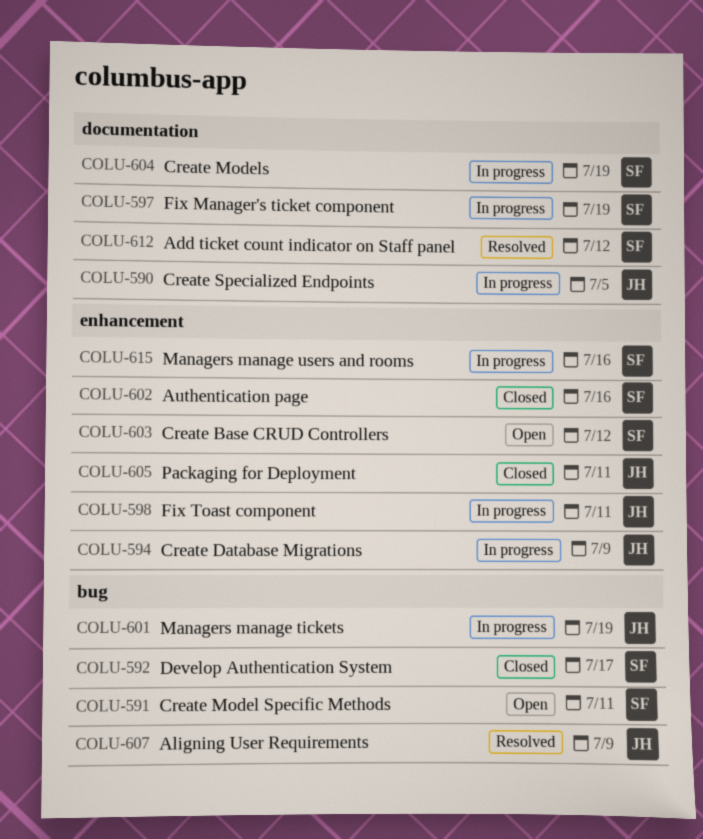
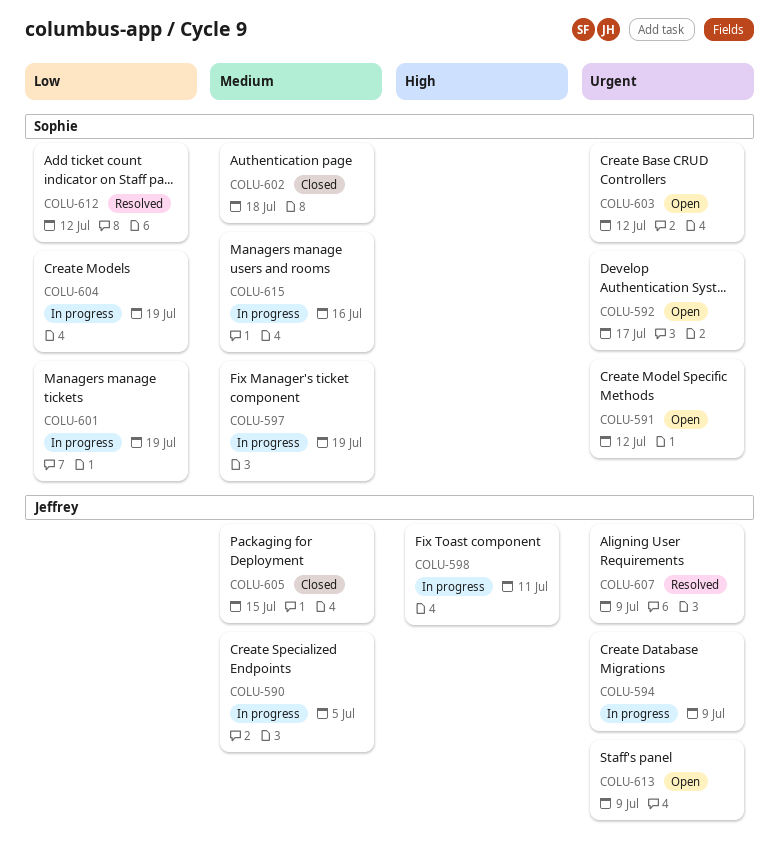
COLU-591, due: Jul 11 -> Jul 12
COLU-592, status: Closed -> Open
COLU-601, owner: Jeffrey -> Sophie
COLU-602, due: Jul 16 -> Jul 18
COLU-605, due: Jul 11 -> Jul 15
COLU-613: none -> present

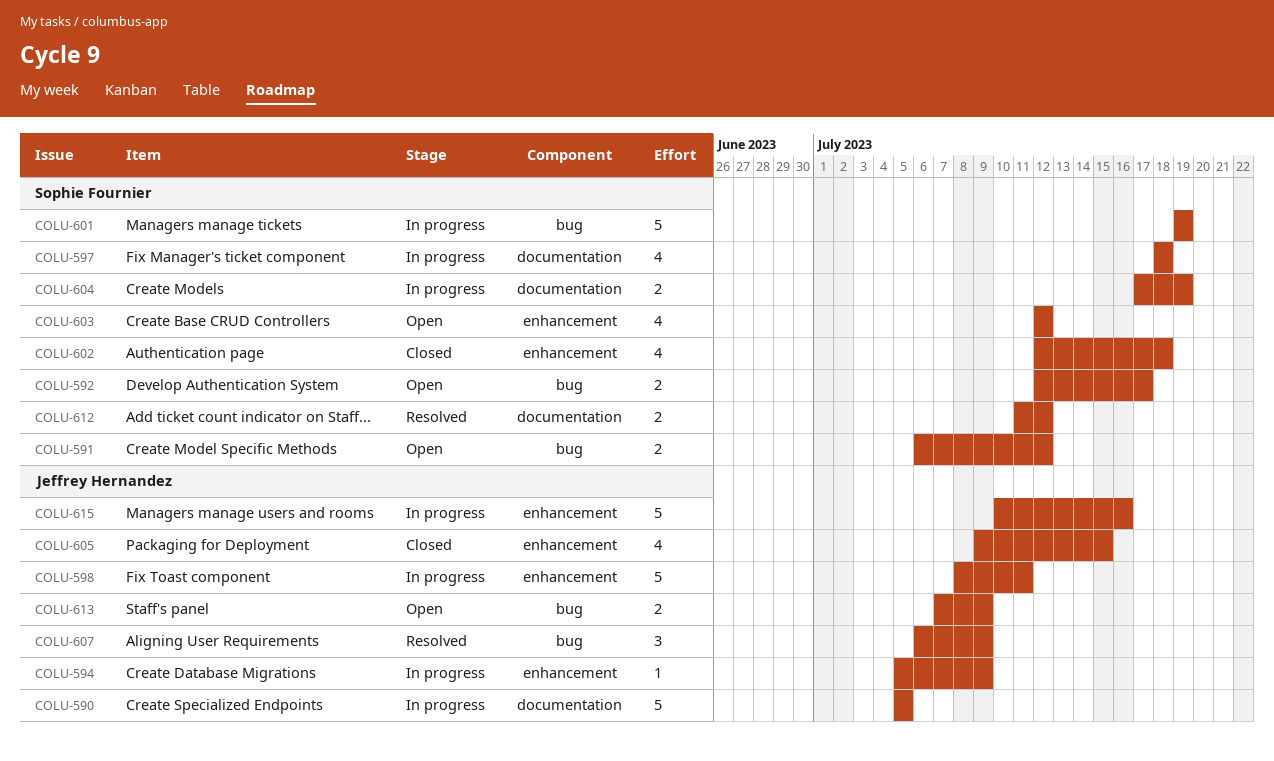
COLU-597, due: Jul 19 -> Jul 18
COLU-615, owner: Sophie Fournier -> Jeffrey Hernandez

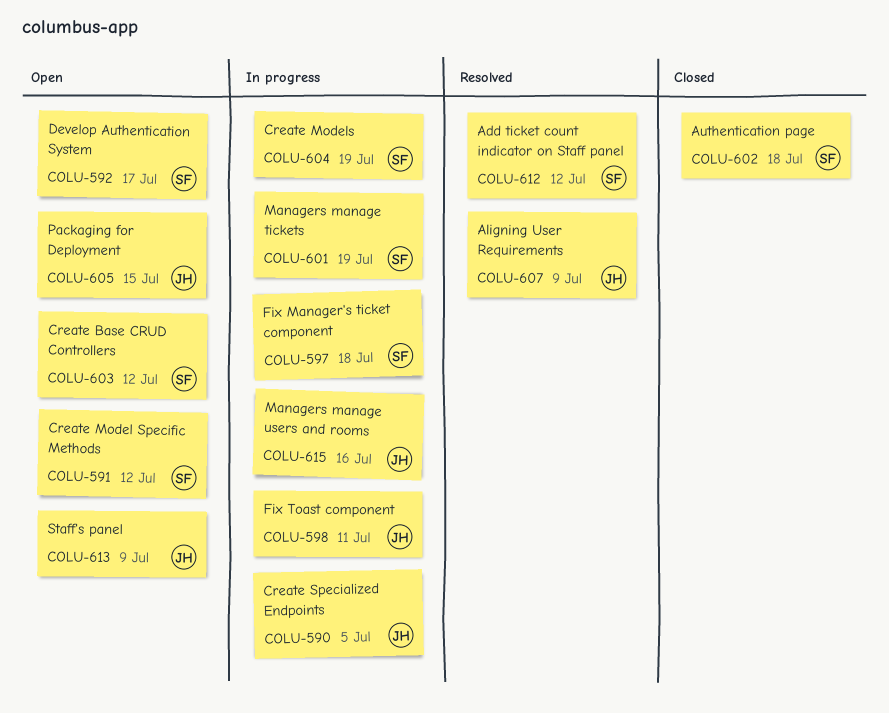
COLU-594: present -> none
COLU-605, status: Closed -> Open

